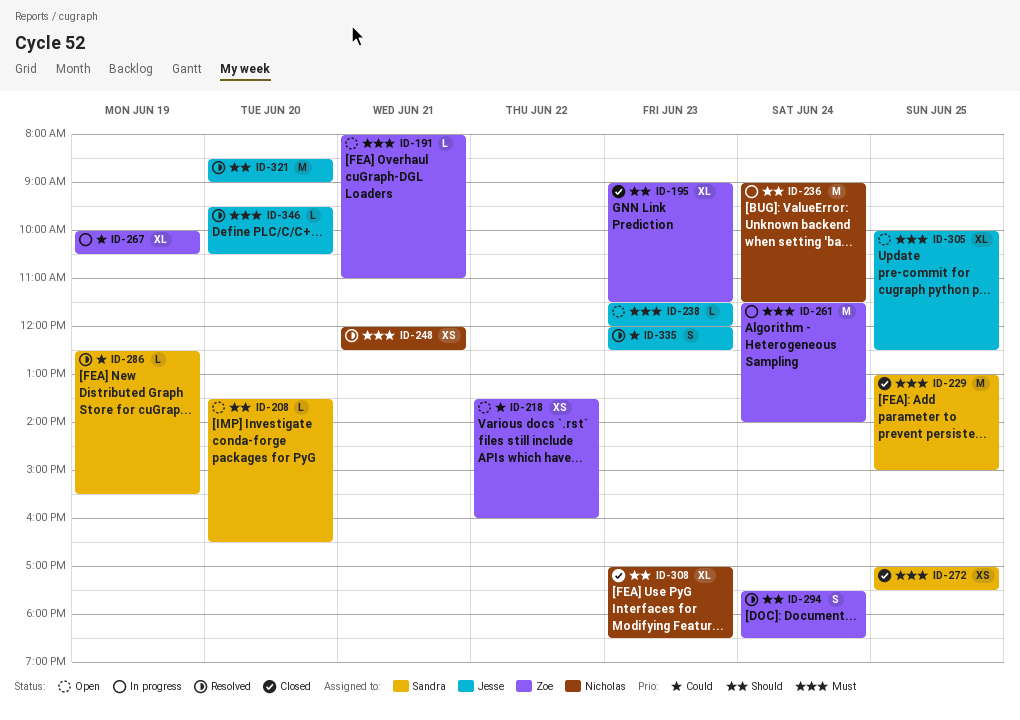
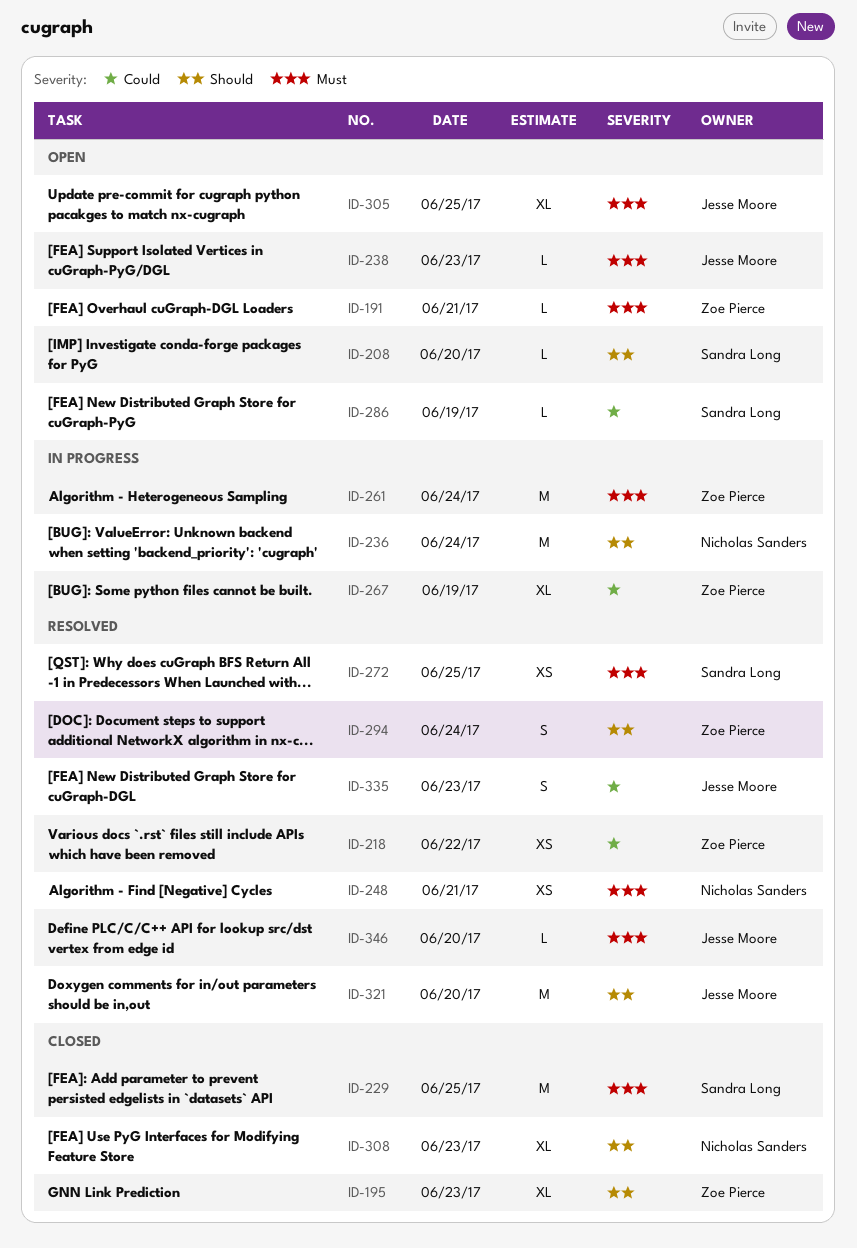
ID-218, status: Open -> Resolved
ID-272, status: Closed -> Resolved
ID-286, status: Resolved -> Open

